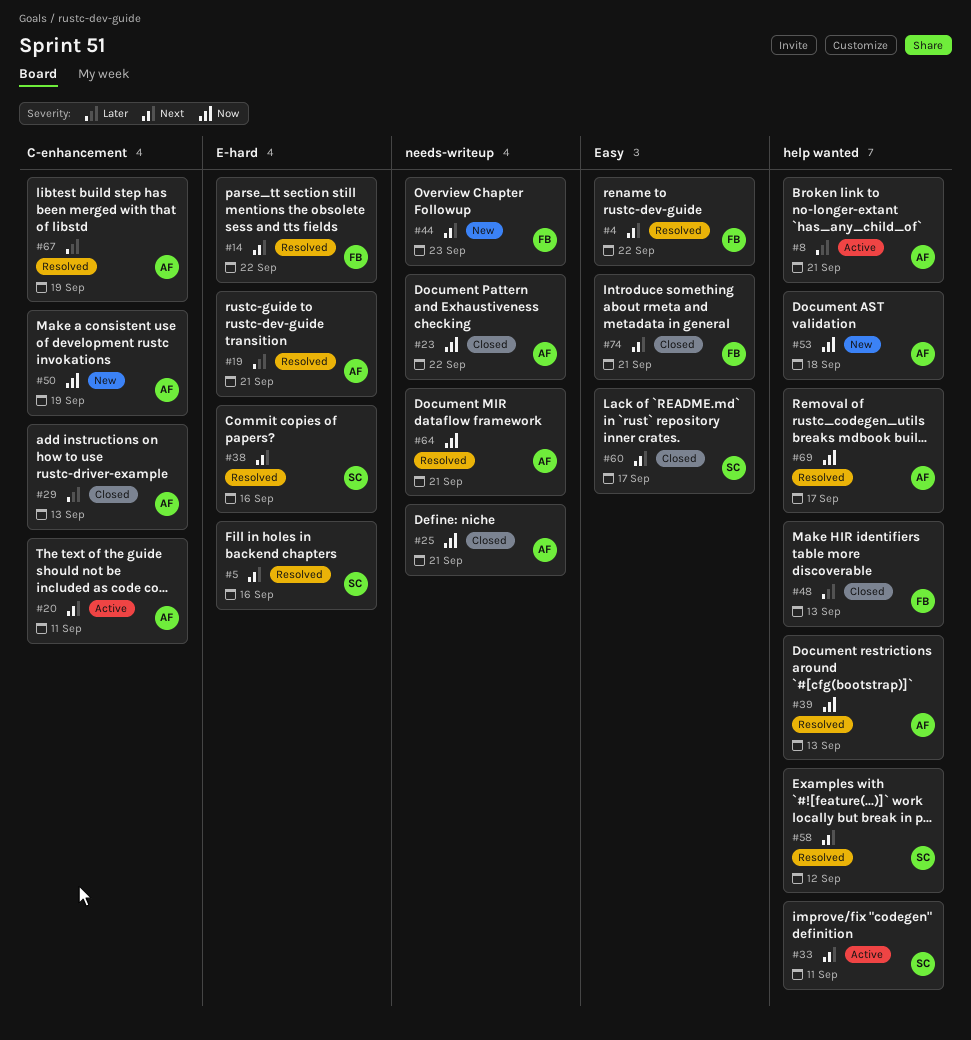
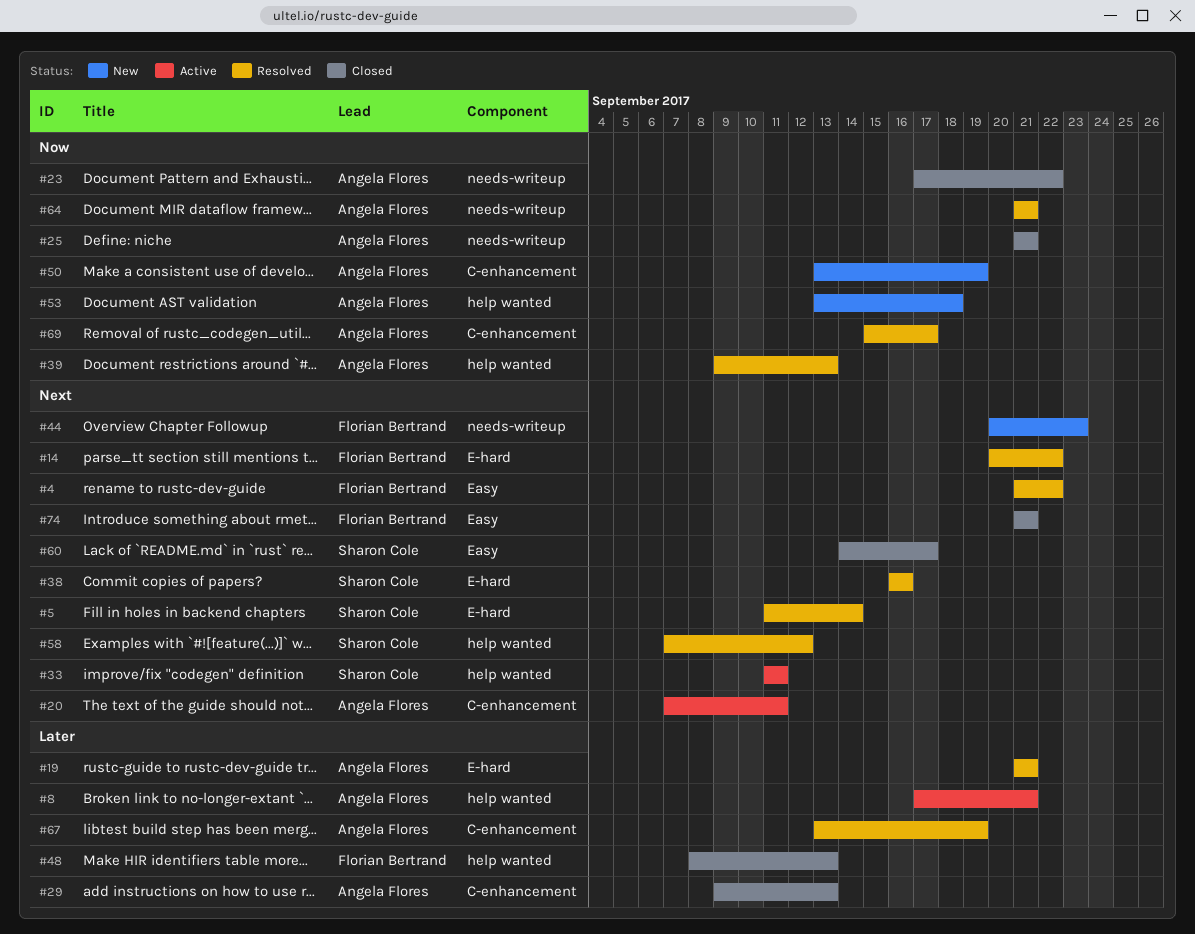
#5, due: Sep 16 -> Sep 14
#69, label: help wanted -> C-enhancement

